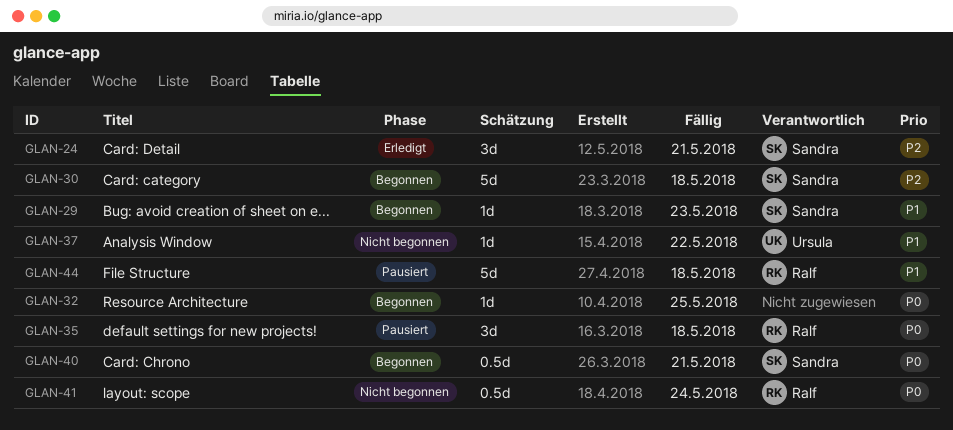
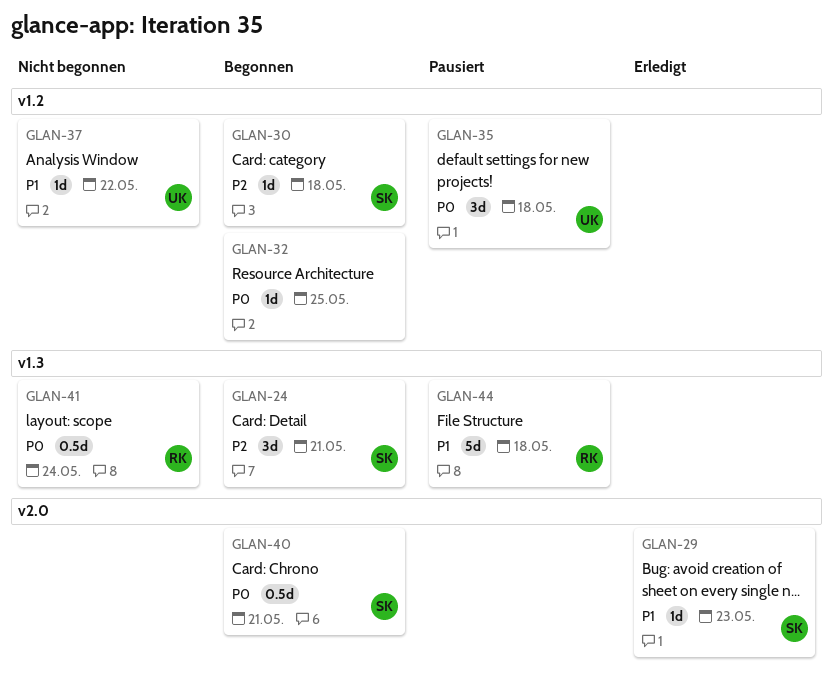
GLAN-24, status: Erledigt -> Begonnen
GLAN-29, status: Begonnen -> Erledigt
GLAN-30, estimate: 5d -> 1d
GLAN-35, owner: Ralf -> Ursula

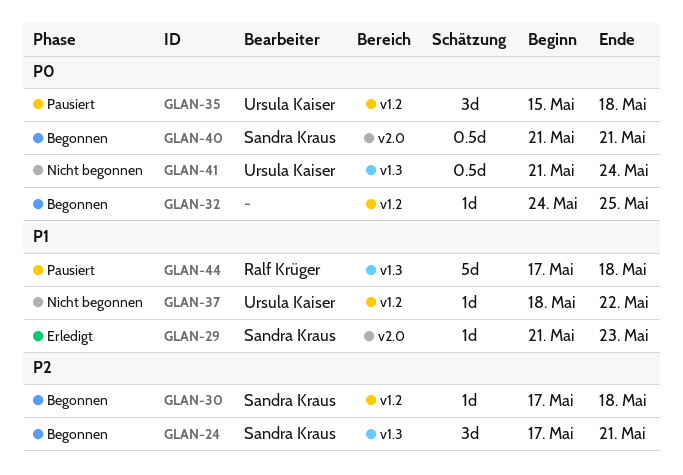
GLAN-41, owner: Ralf Krüger -> Ursula Kaiser

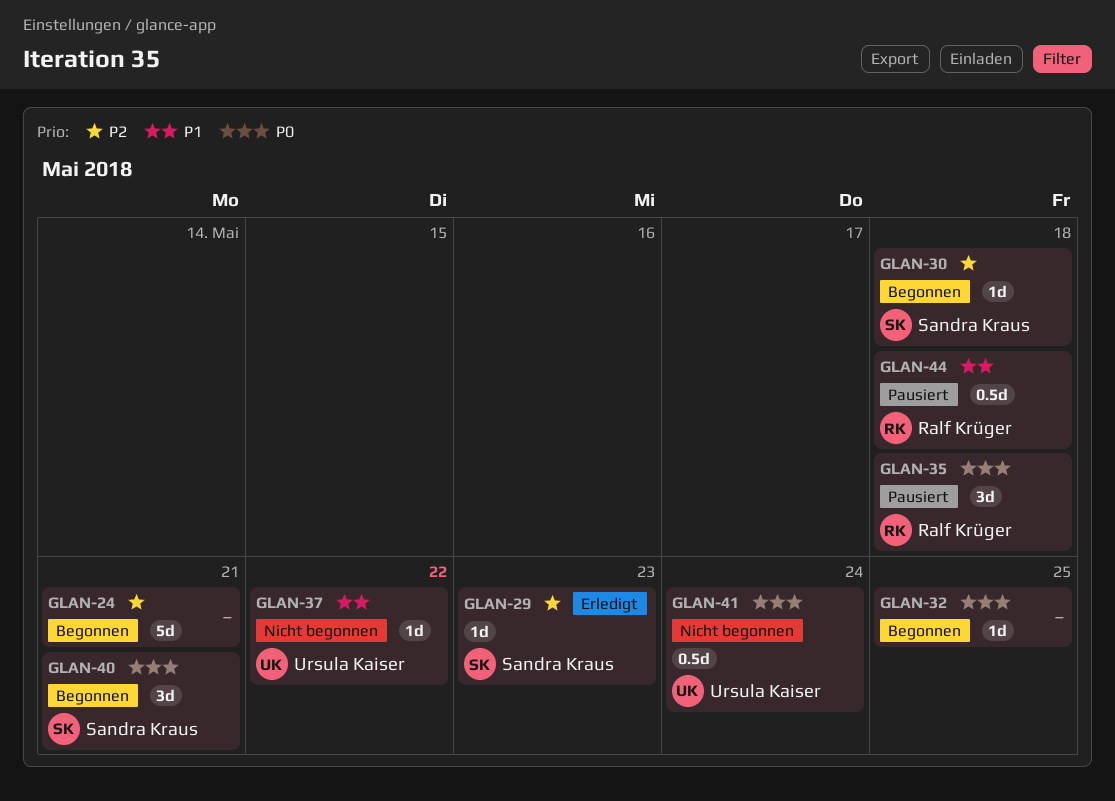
GLAN-24, owner: Sandra Kraus -> none
GLAN-24, estimate: 3d -> 5d
GLAN-29, priority: P1 -> P2
GLAN-35, owner: Ursula Kaiser -> Ralf Krüger
GLAN-40, estimate: 0.5d -> 3d
GLAN-44, estimate: 5d -> 0.5d

